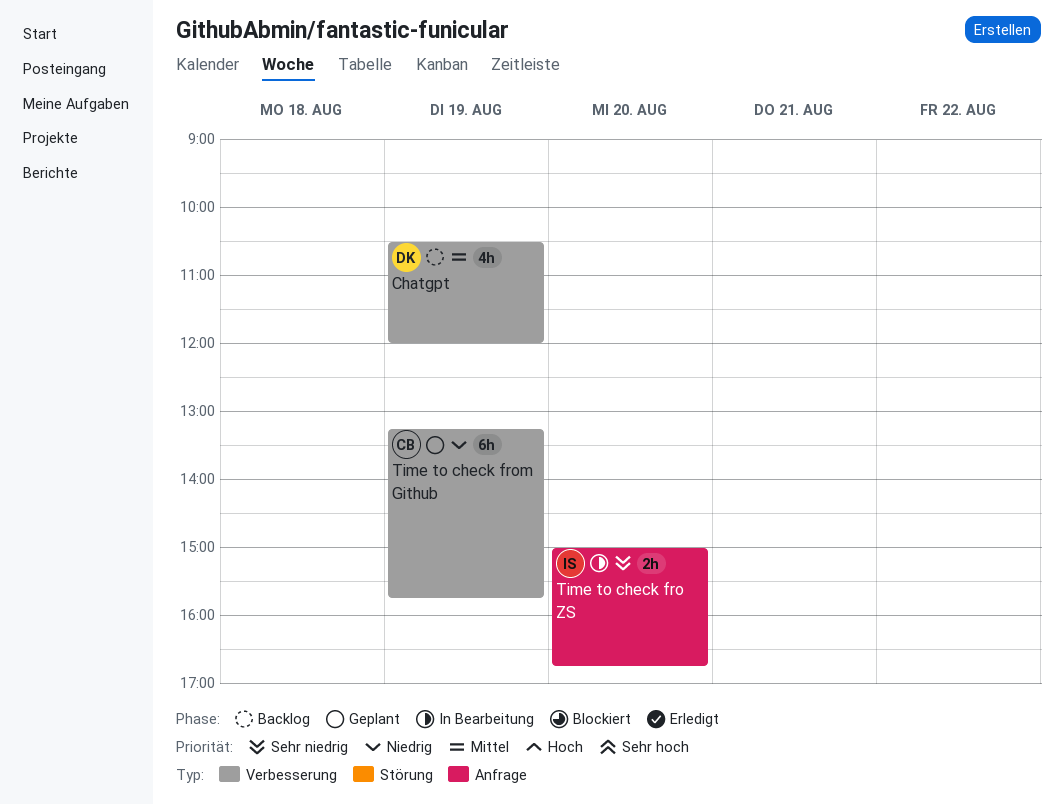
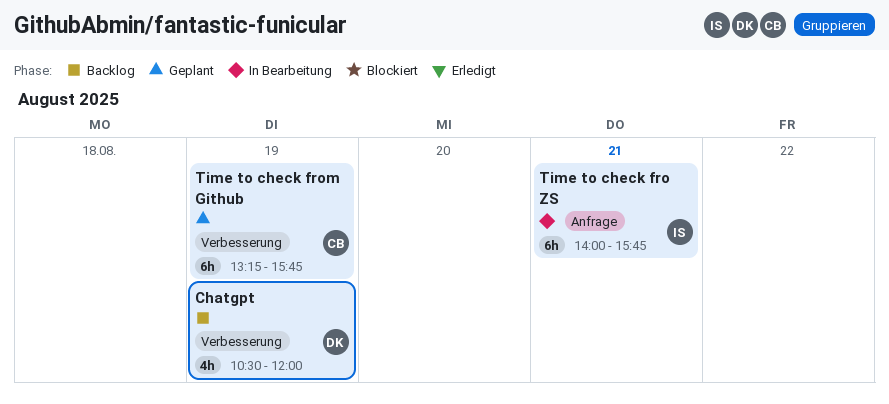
Time to check fro ZS, estimate: 2h -> 6h
Time to check fro ZS, day: Aug 20 -> Aug 21
Time to check fro ZS, begins: 15:00 -> 14:00
Time to check fro ZS, ends: 16:45 -> 15:45

